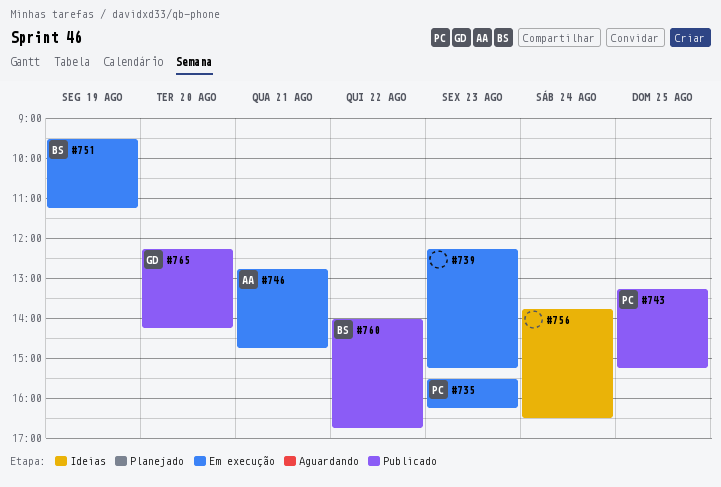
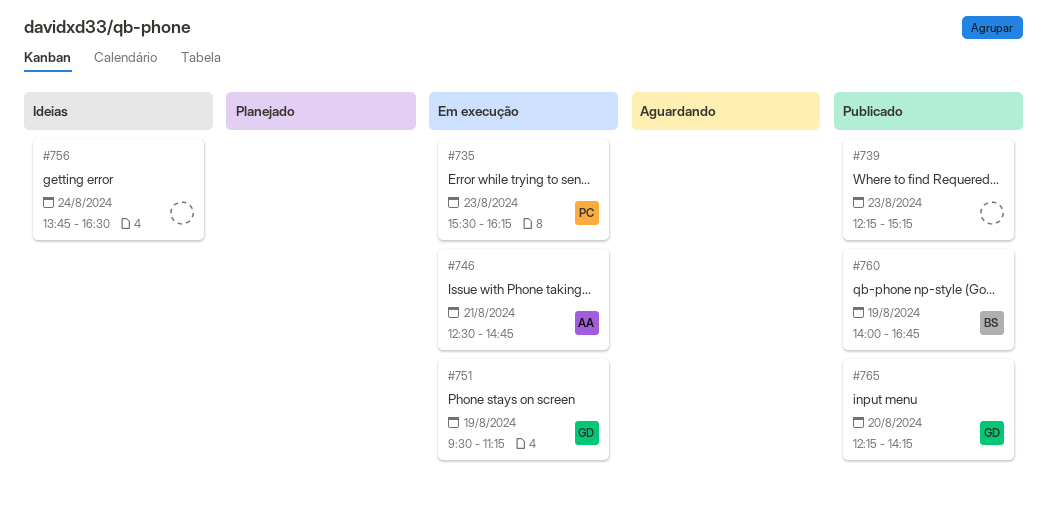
#739, status: Em execução -> Publicado
#743: present -> none
#746, begins: 12:45 -> 12:30
#751, owner: BS -> GD
#760, day: Aug 22 -> Aug 19

